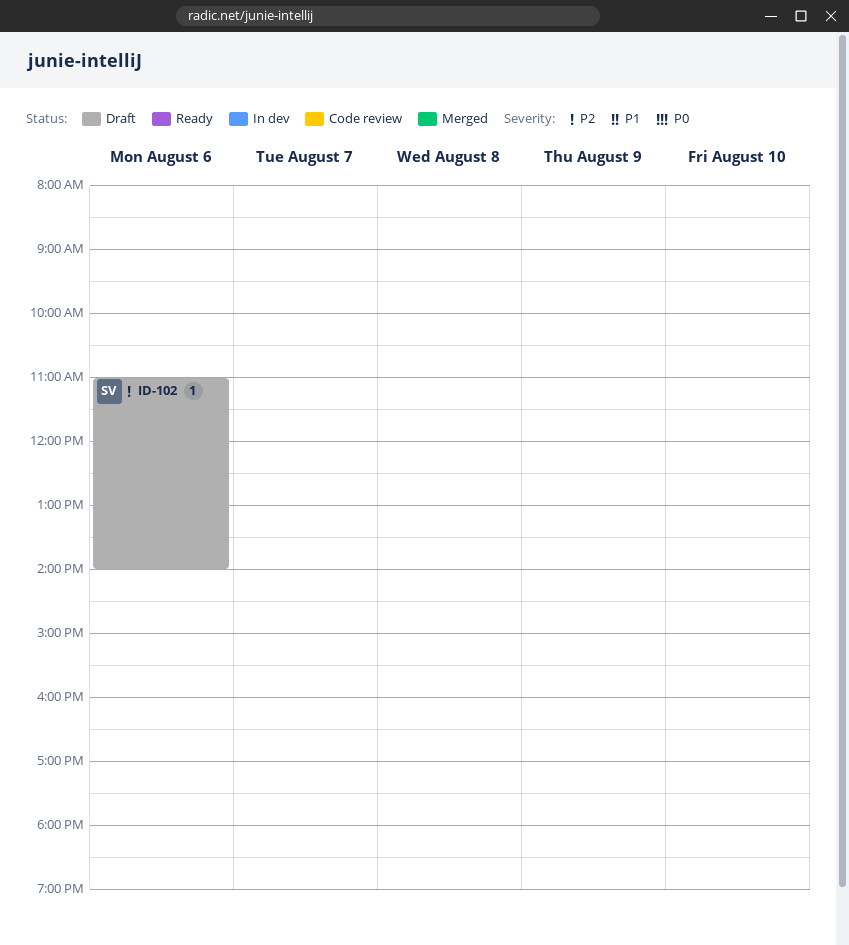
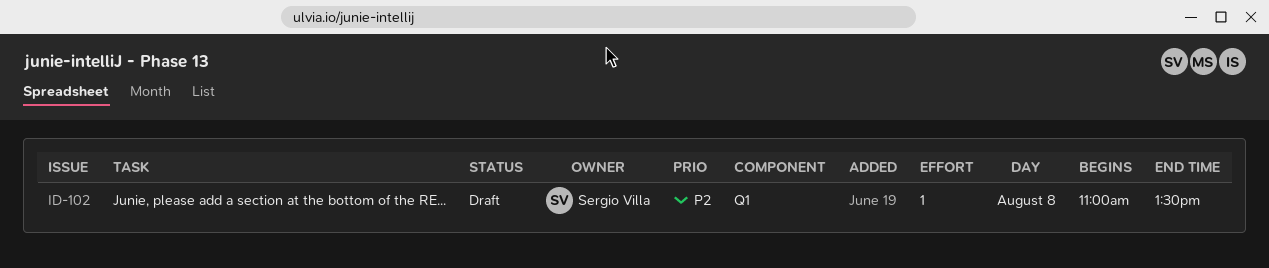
ID-102, day: Aug 6 -> Aug 8
ID-102, ends: 14:00 -> 13:30

